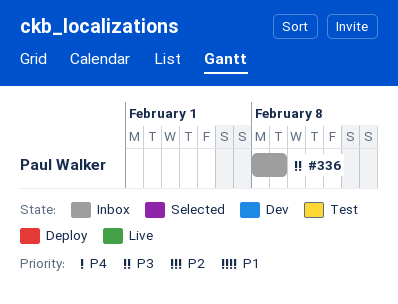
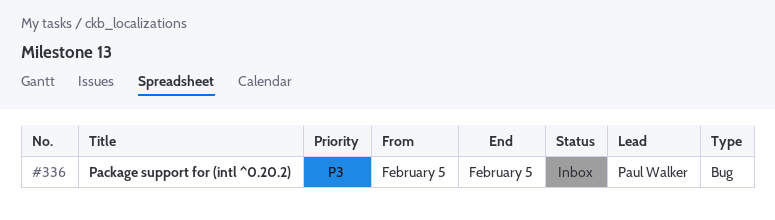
#336, start: Feb 8 -> Feb 5
#336, due: Feb 9 -> Feb 5

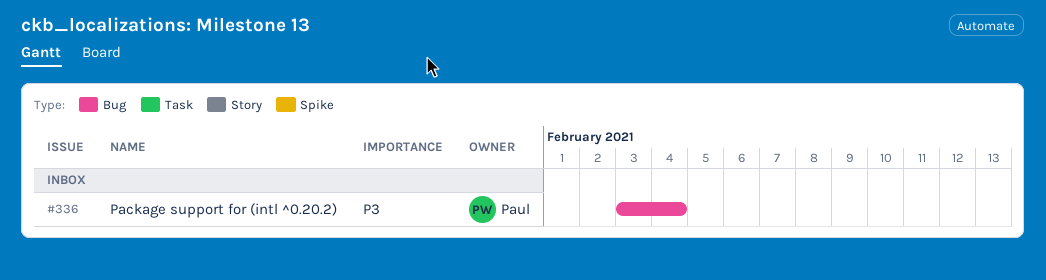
#336, start: Feb 5 -> Feb 3
#336, due: Feb 5 -> Feb 4

